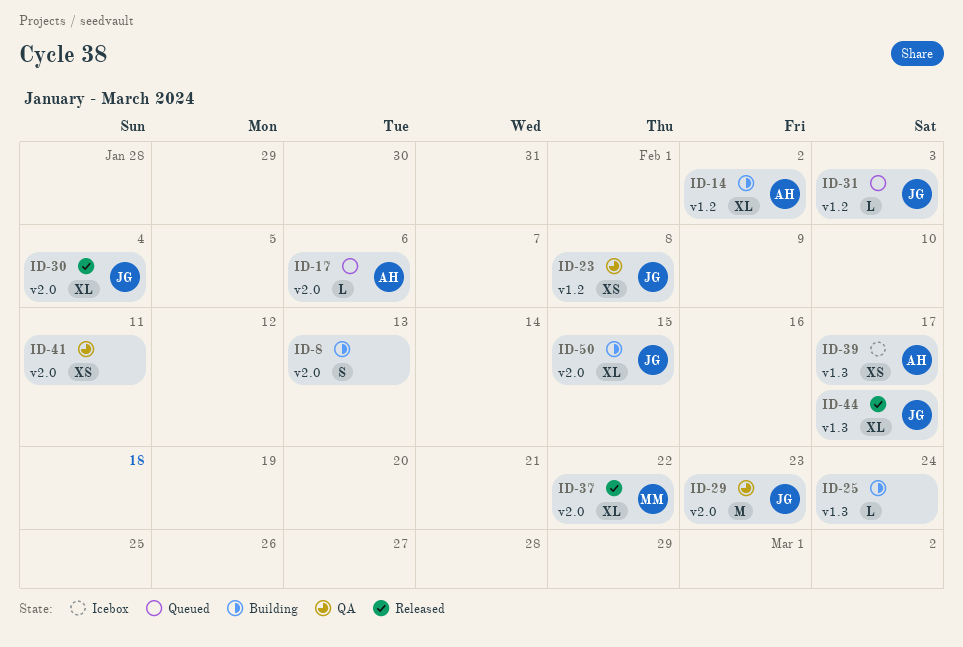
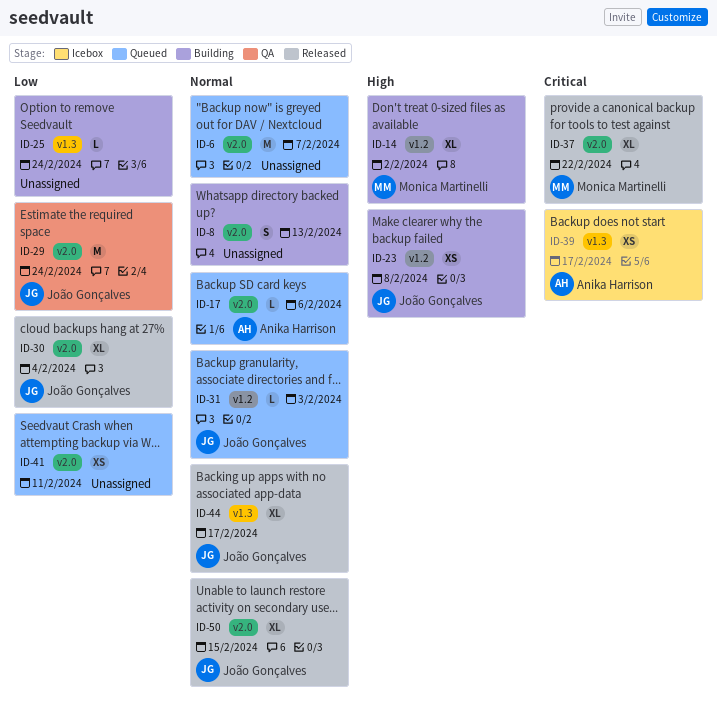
ID-6: none -> present
ID-14, owner: Anika Harrison -> Monica Martinelli
ID-23, status: QA -> Building
ID-29, due: Feb 23 -> Feb 24
ID-41, status: QA -> Queued
ID-50, status: Building -> Released

